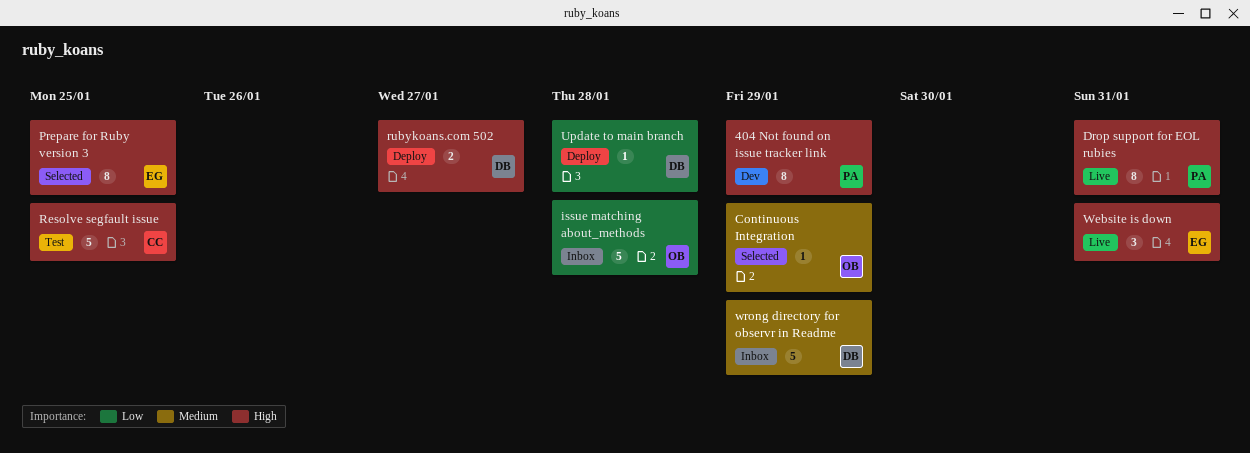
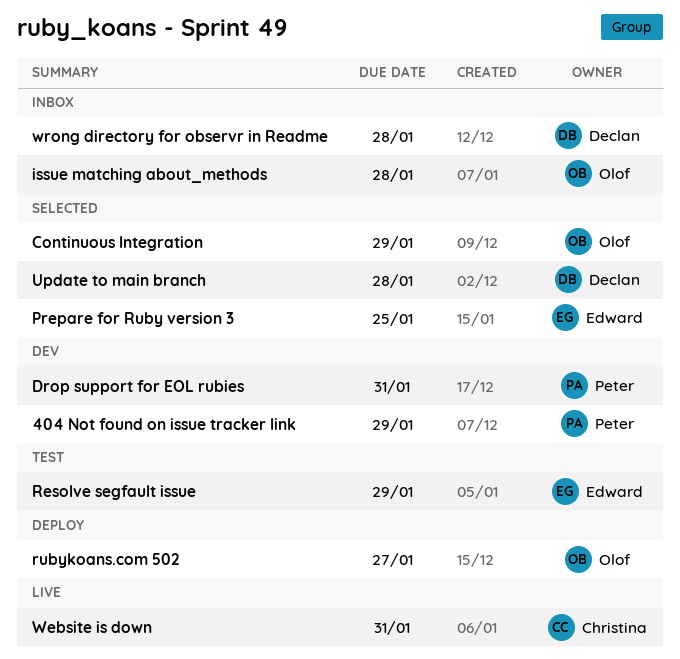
Drop support for EOL rubies, status: Live -> Dev
Resolve segfault issue, owner: Christina -> Edward
Resolve segfault issue, due: Jan 25 -> Jan 29
rubykoans.com 502, owner: Declan -> Olof
Update to main branch, status: Deploy -> Selected
Website is down, owner: Edward -> Christina
wrong directory for observr in Readme, due: Jan 29 -> Jan 28

